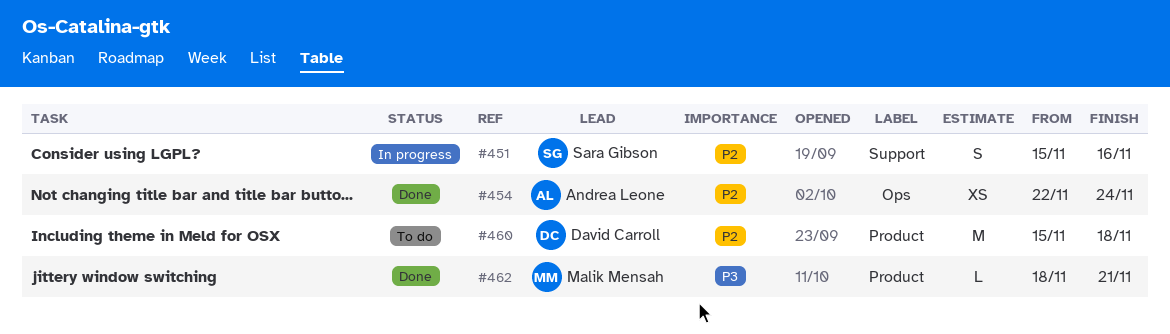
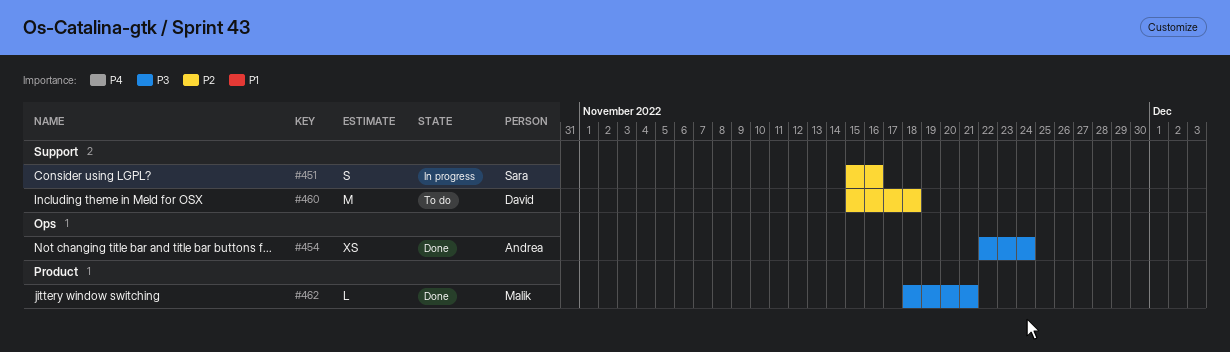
#454, priority: P2 -> P3
#460, label: Product -> Support

